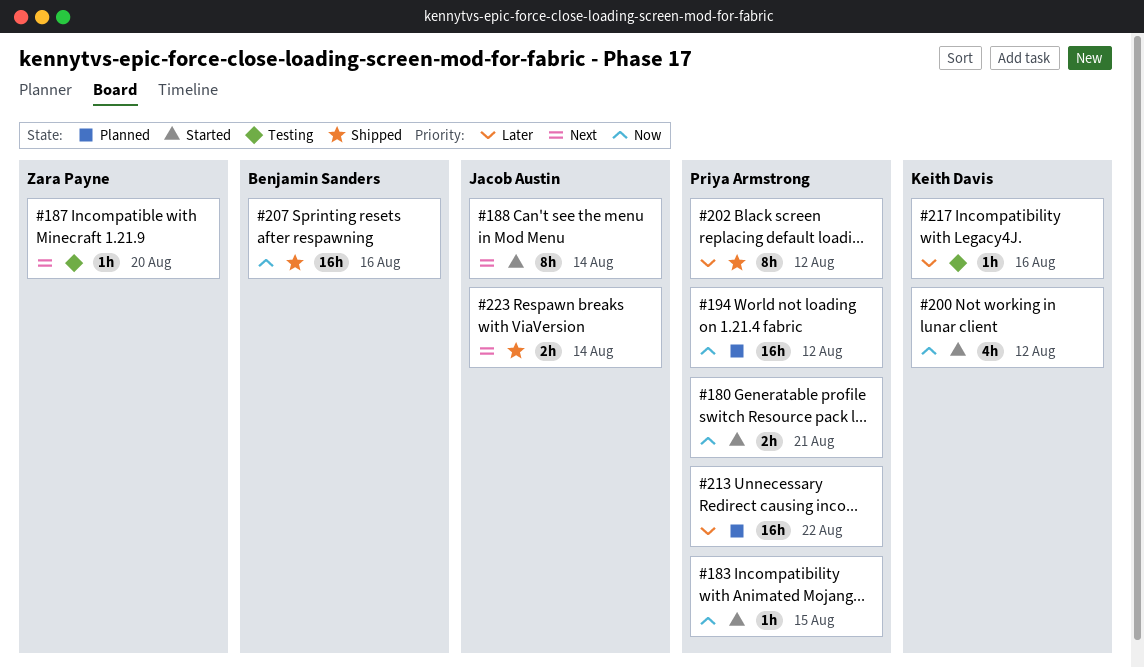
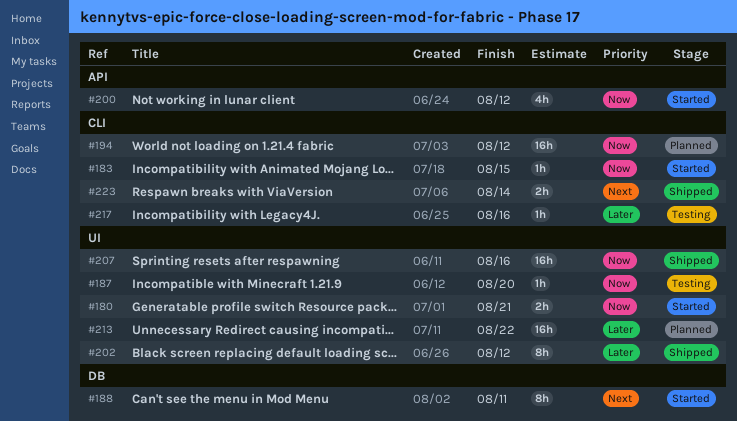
#187, priority: Next -> Now
#188, due: Aug 14 -> Aug 11

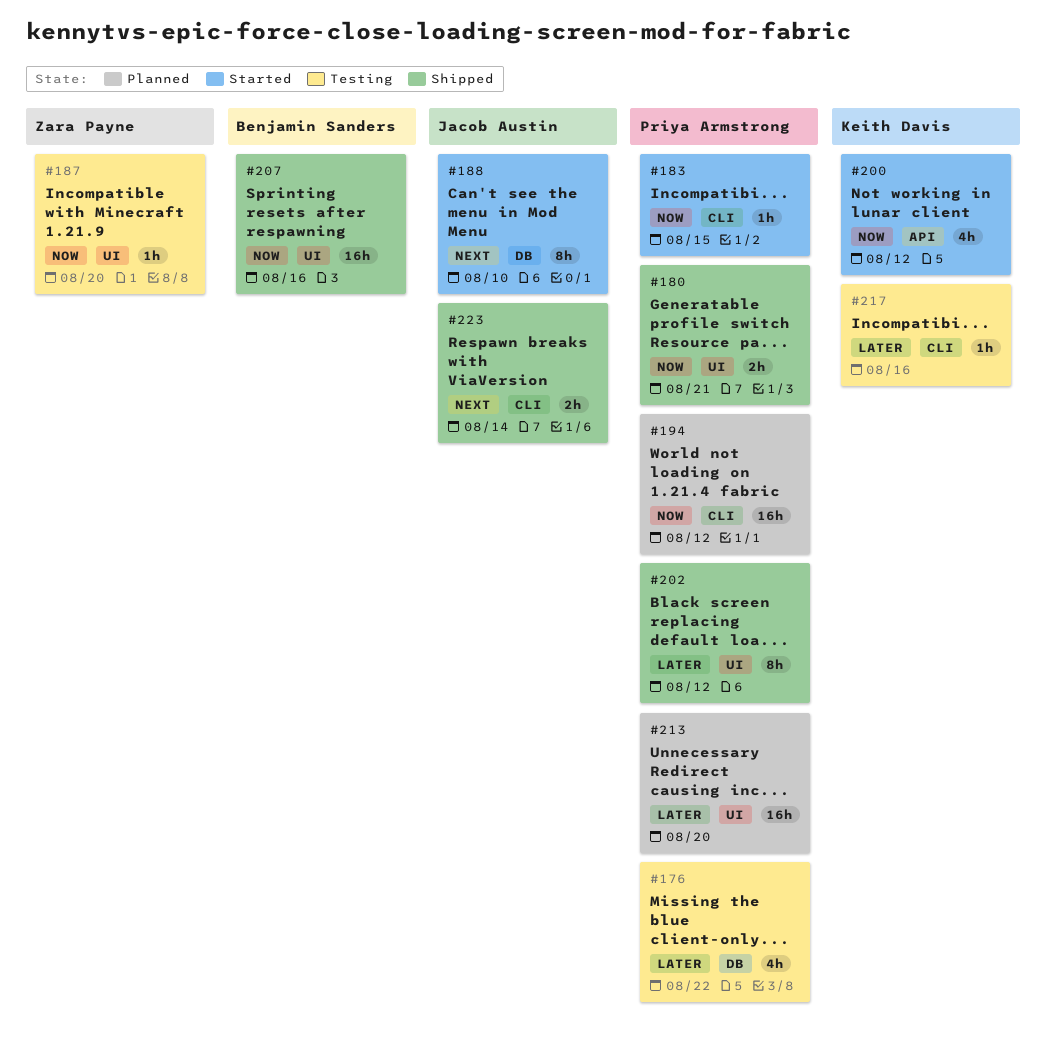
#176: none -> present
#180, status: Started -> Shipped
#188, due: Aug 11 -> Aug 10
#213, due: Aug 22 -> Aug 20

